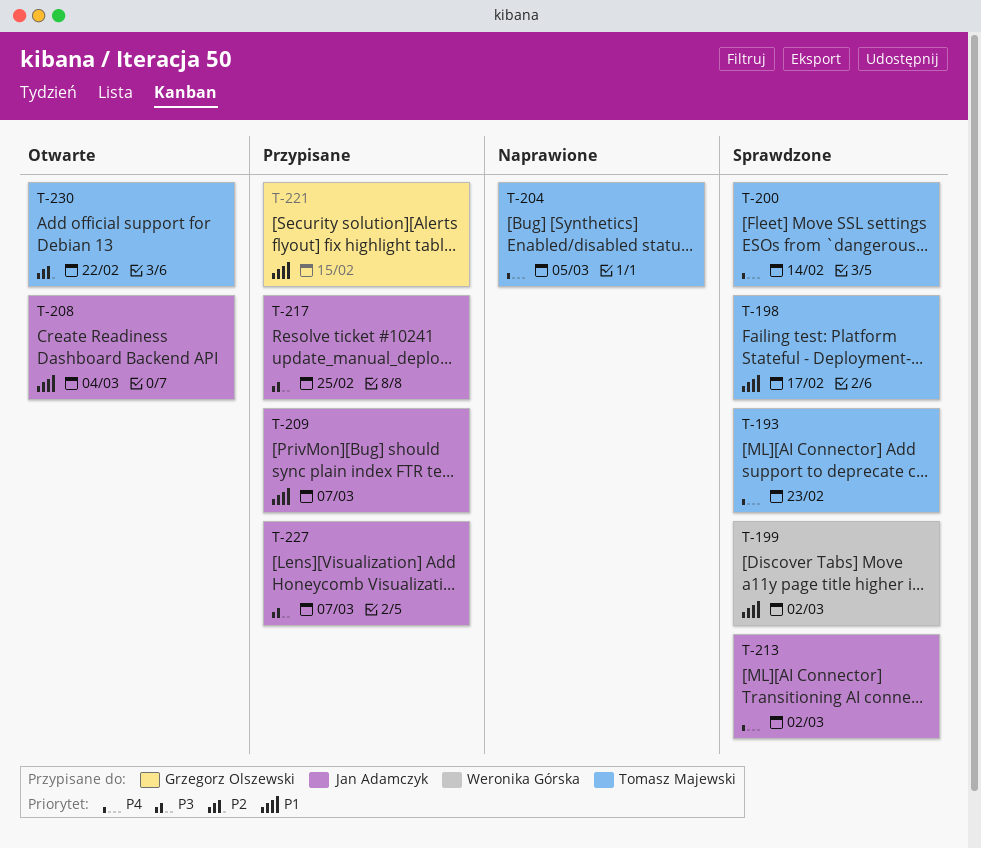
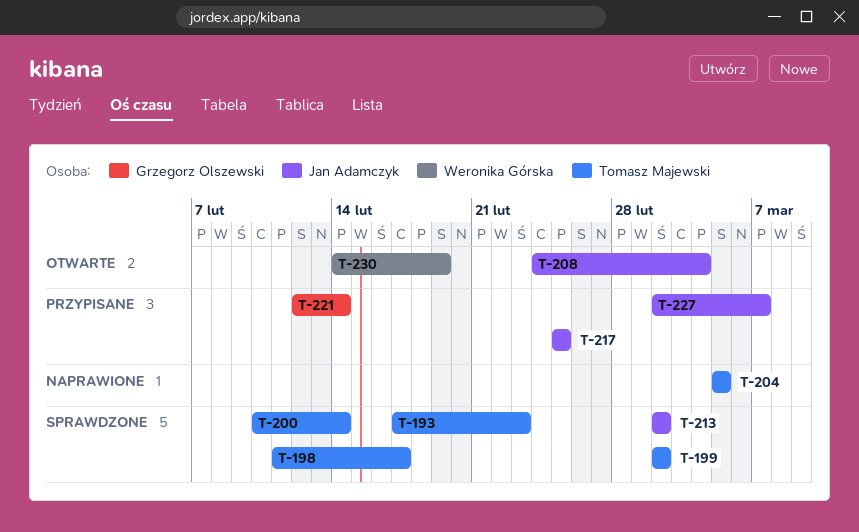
T-199, owner: Weronika Górska -> Tomasz Majewski
T-209: present -> none
T-221, due: Feb 15 -> Feb 14
T-230, owner: Tomasz Majewski -> Weronika Górska
T-230, due: Feb 22 -> Feb 19

